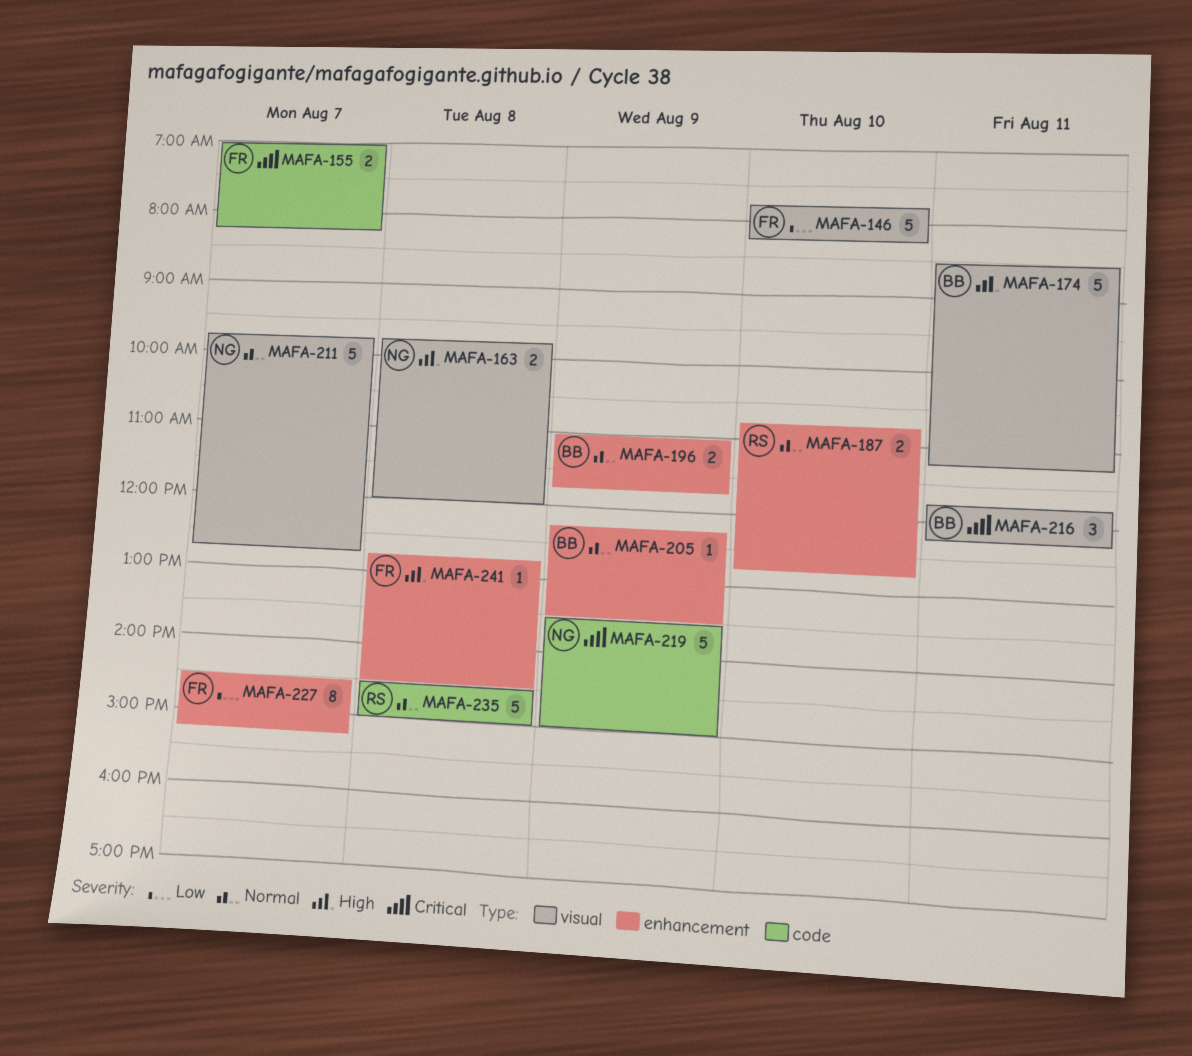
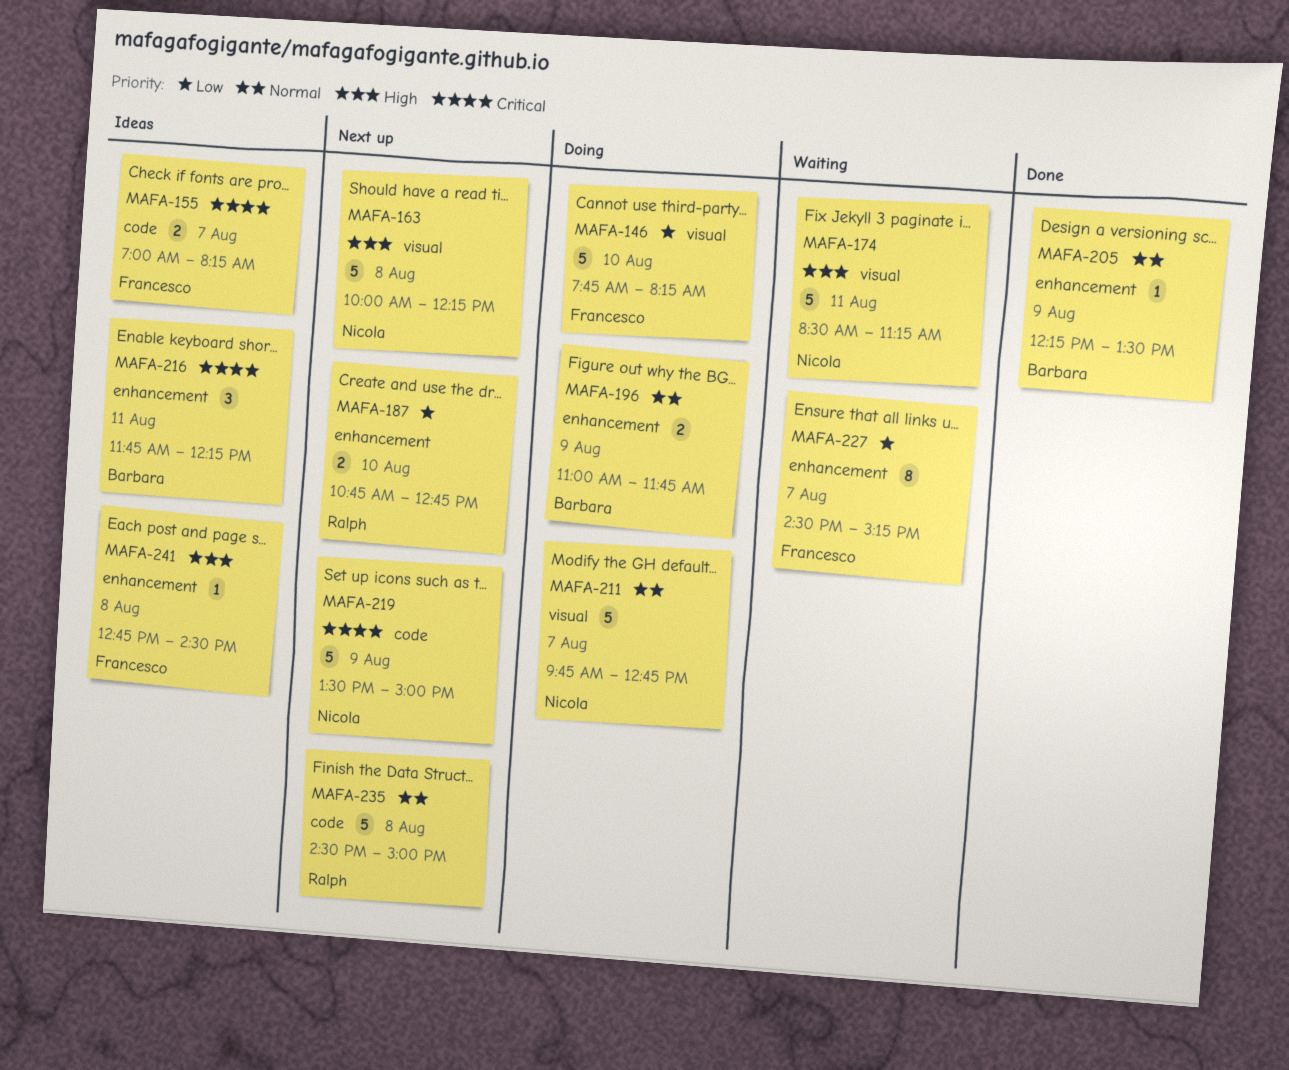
MAFA-163, estimate: 2 -> 5
MAFA-163, begins: 09:45 -> 10:00
MAFA-163, ends: 12:00 -> 12:15
MAFA-174, owner: Barbara -> Nicola
MAFA-187, priority: Normal -> Low
MAFA-216, label: visual -> enhancement

